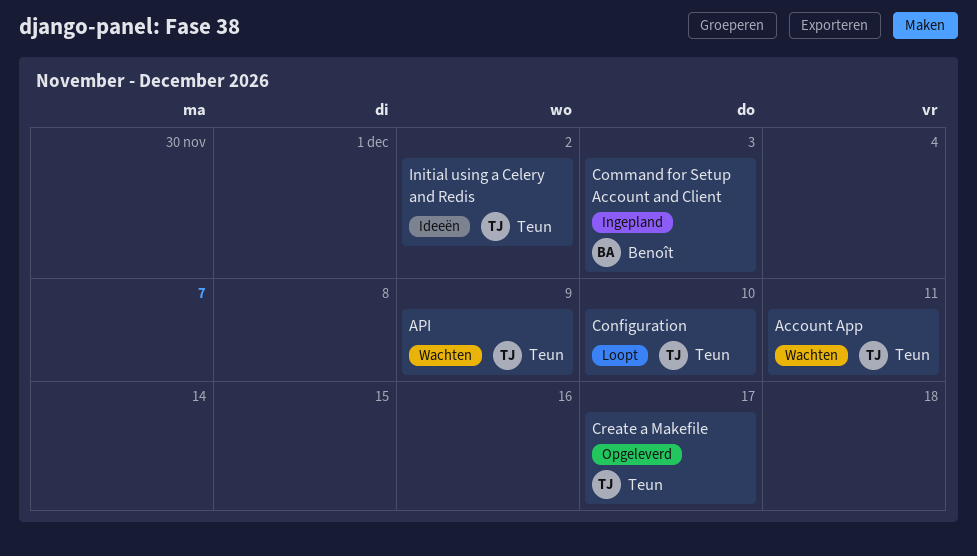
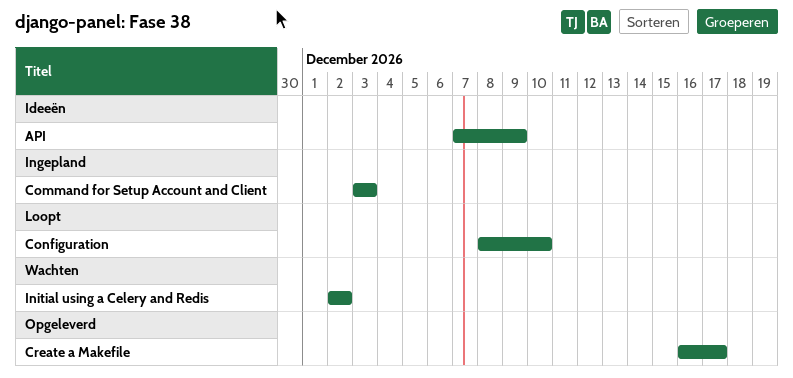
Account App: present -> none
API, status: Wachten -> Ideeën
Initial using a Celery and Redis, status: Ideeën -> Wachten

